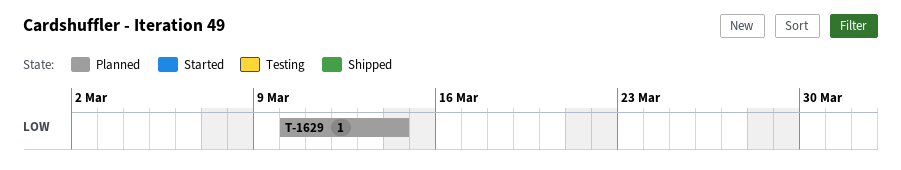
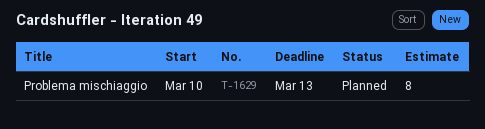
T-1629, estimate: 1 -> 8
T-1629, due: Mar 14 -> Mar 13

